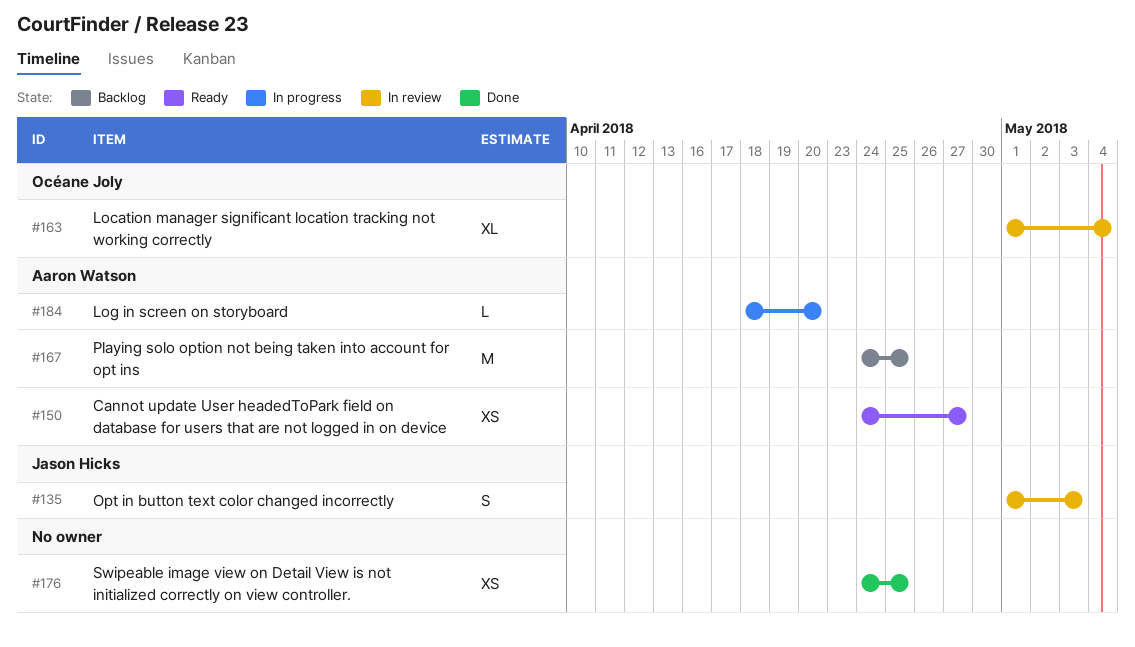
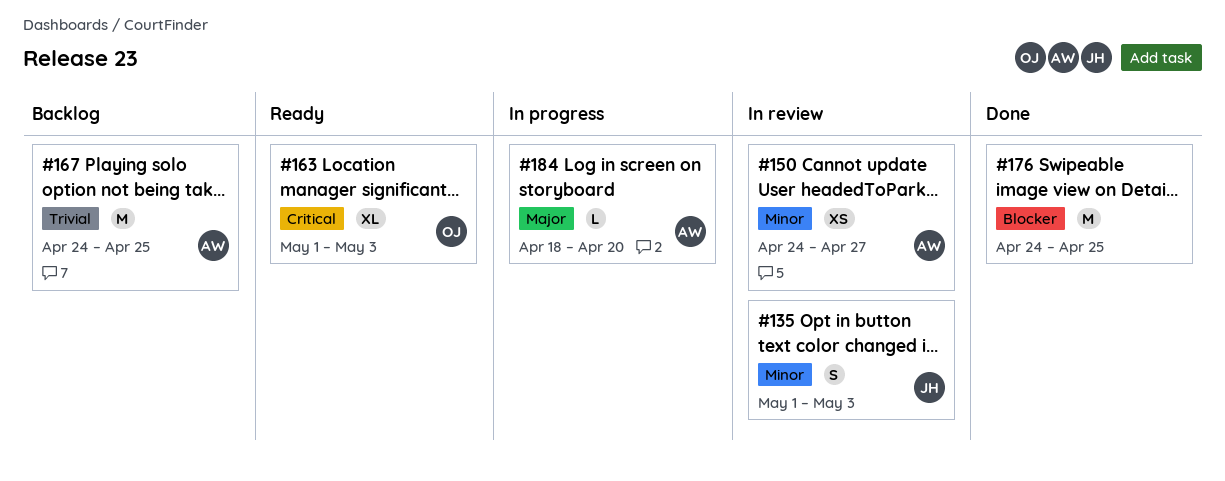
#150, status: Ready -> In review
#163, status: In review -> Ready
#163, due: May 4 -> May 3
#176, estimate: XS -> M

